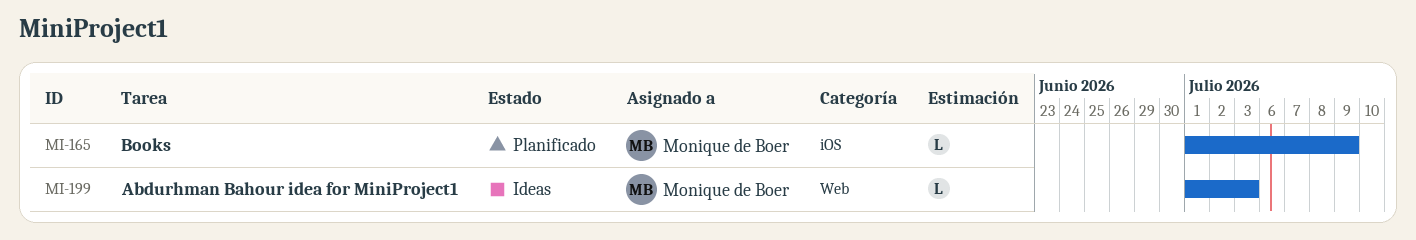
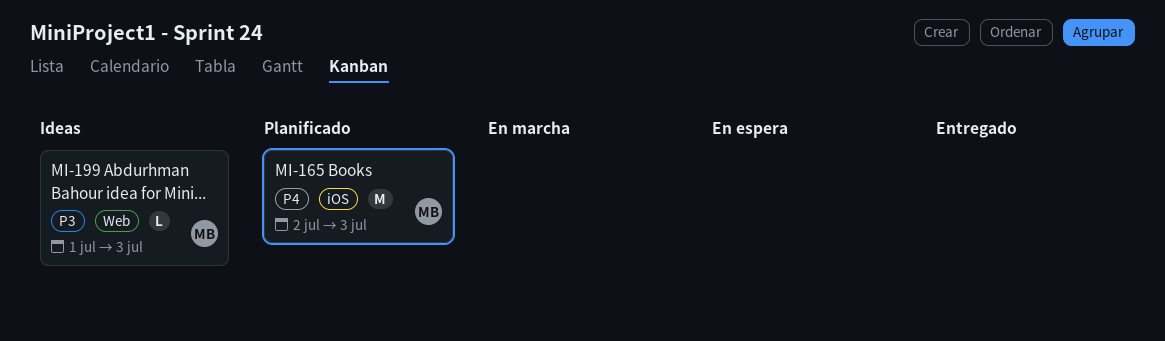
MI-165, estimate: L -> M
MI-165, start: Jul 1 -> Jul 2
MI-165, due: Jul 9 -> Jul 3

